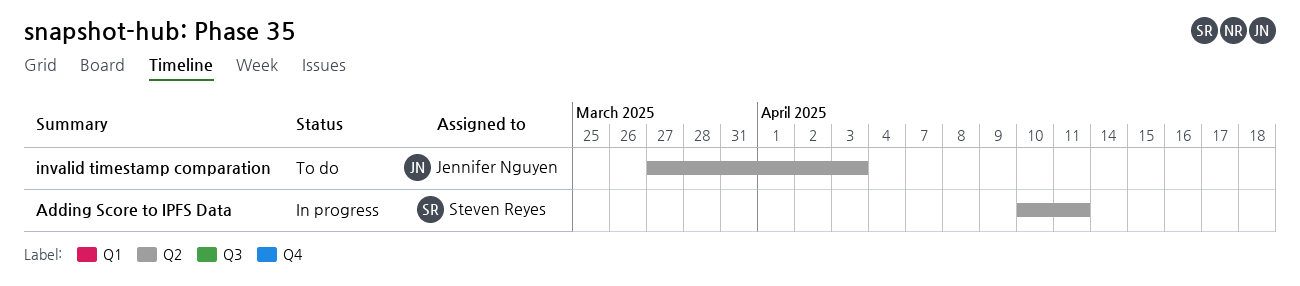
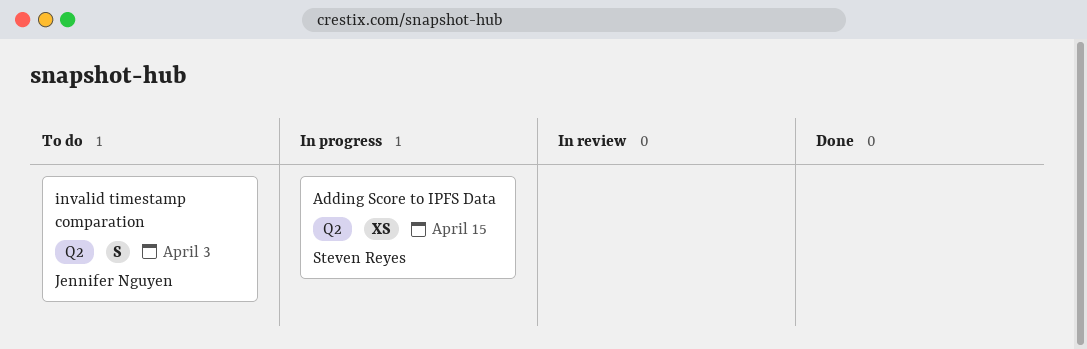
Adding Score to IPFS Data, due: Apr 11 -> Apr 15

